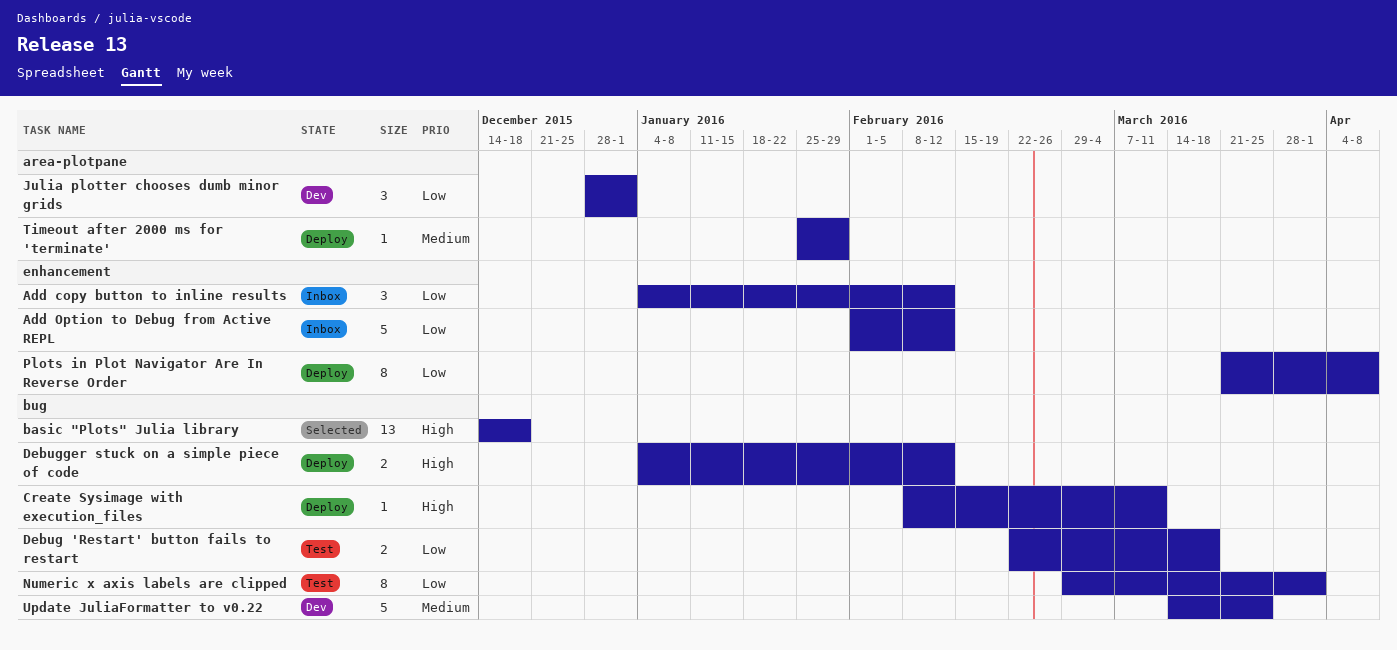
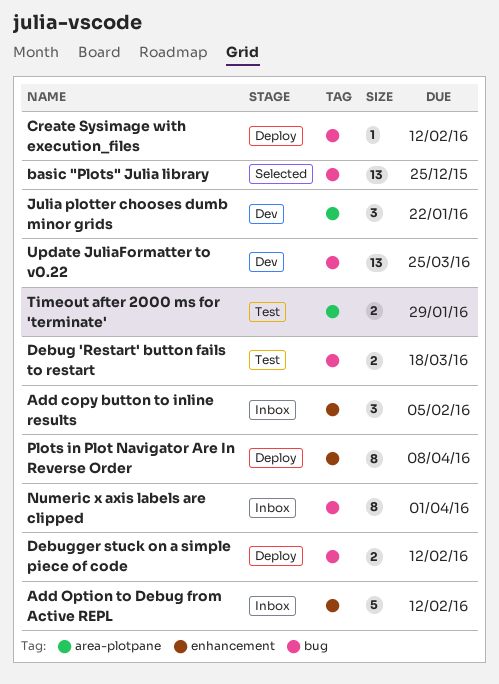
Add copy button to inline results, due: Feb 12 -> Feb 5
basic "Plots" Julia library, due: Dec 18 -> Dec 25
Create Sysimage with execution_files, due: Mar 11 -> Feb 12
Julia plotter chooses dumb minor grids, due: Jan 1 -> Jan 22
Numeric x axis labels are clipped, status: Test -> Inbox
Timeout after 2000 ms for 'terminate', status: Deploy -> Test
Timeout after 2000 ms for 'terminate', estimate: 1 -> 2
Update JuliaFormatter to v0.22, estimate: 5 -> 13

